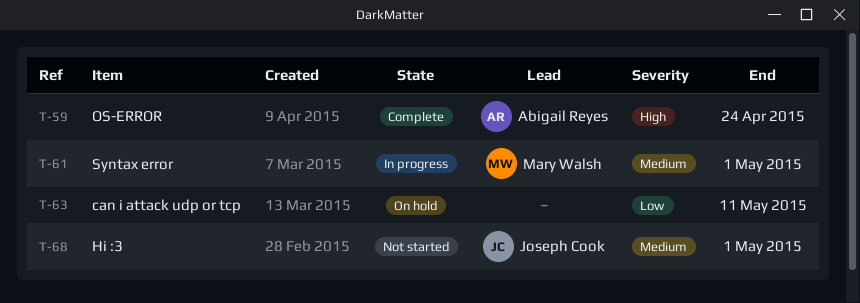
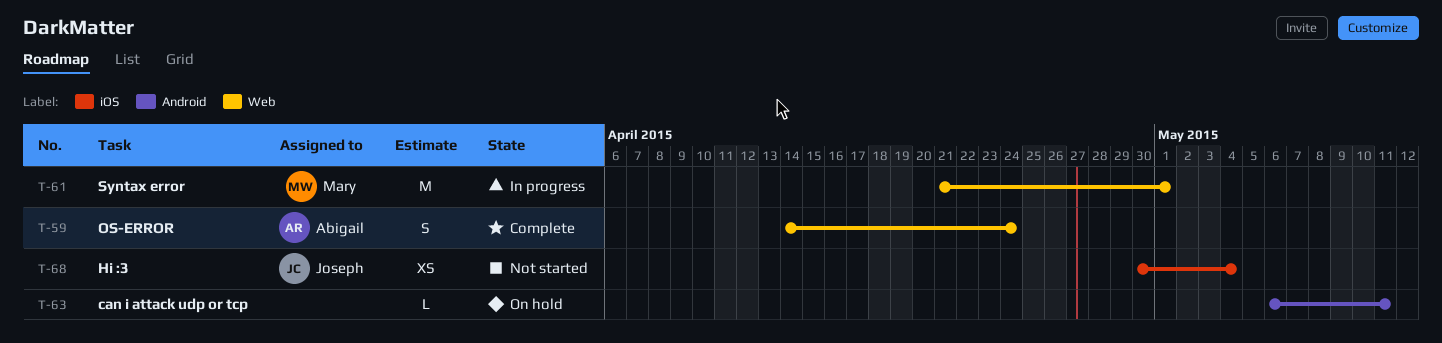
T-68, due: May 1 -> May 4

